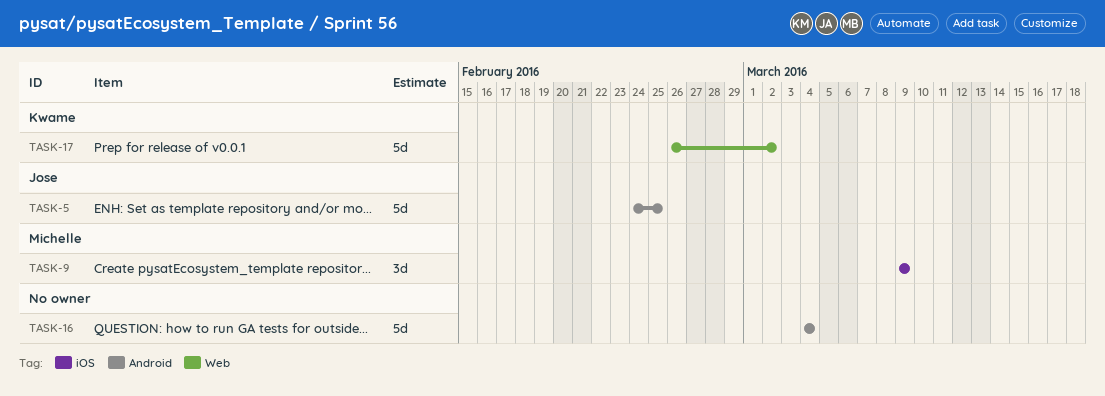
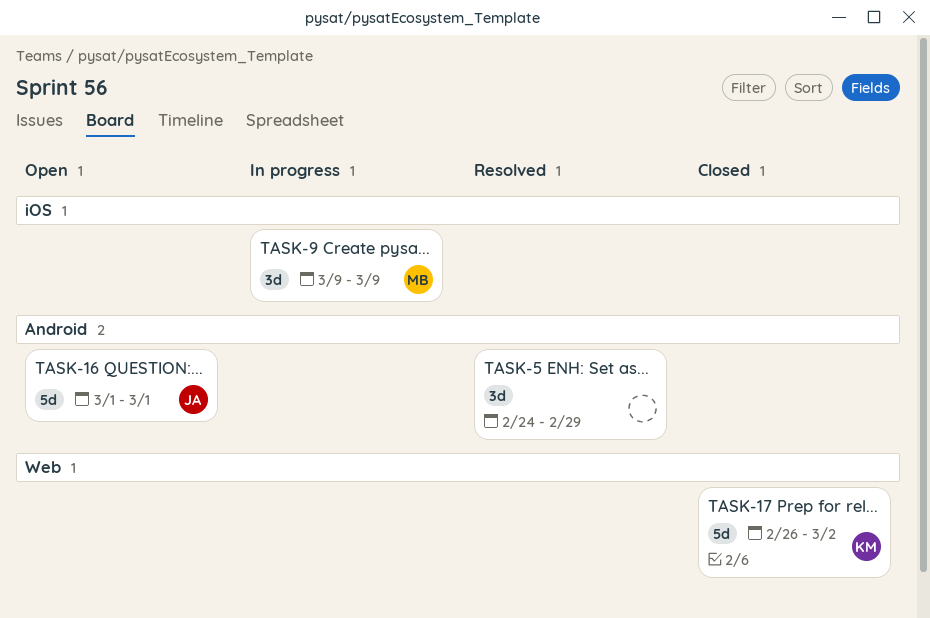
TASK-5, owner: Jose -> none
TASK-5, estimate: 5d -> 3d
TASK-5, due: Feb 25 -> Feb 29
TASK-16, owner: none -> Jose
TASK-16, start: Mar 4 -> Mar 1
TASK-16, due: Mar 4 -> Mar 1

